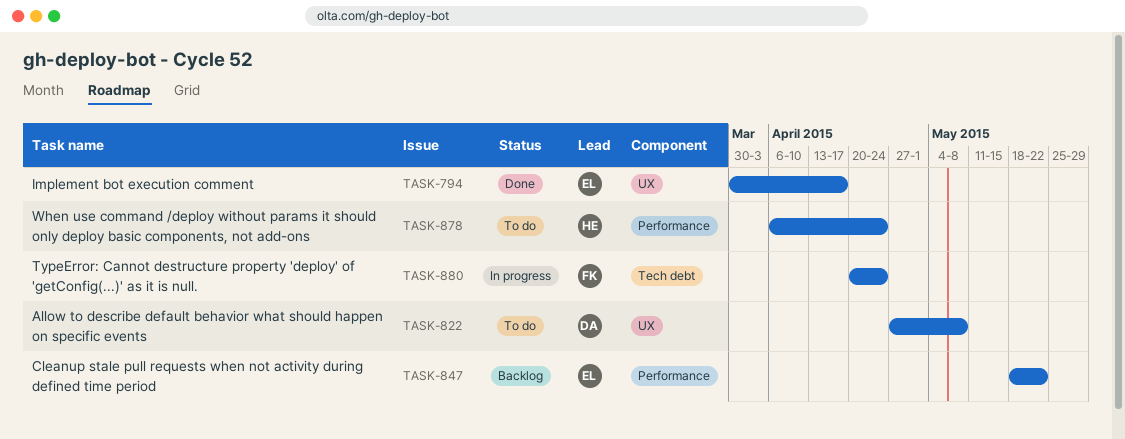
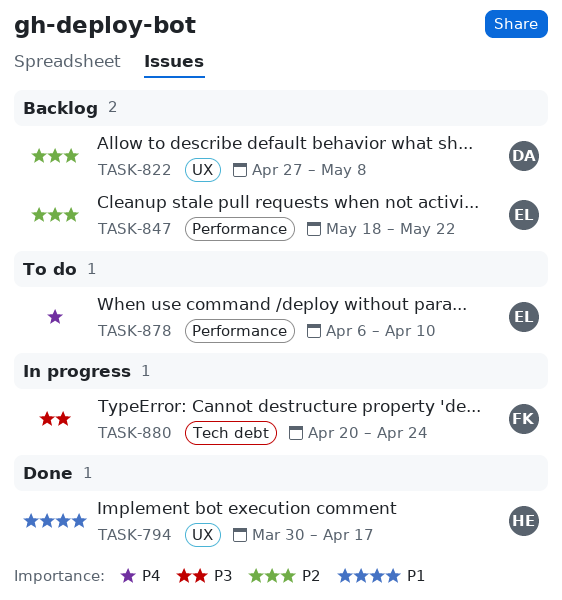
TASK-794, owner: EL -> HE
TASK-822, status: To do -> Backlog
TASK-878, owner: HE -> EL
TASK-878, due: Apr 24 -> Apr 10

